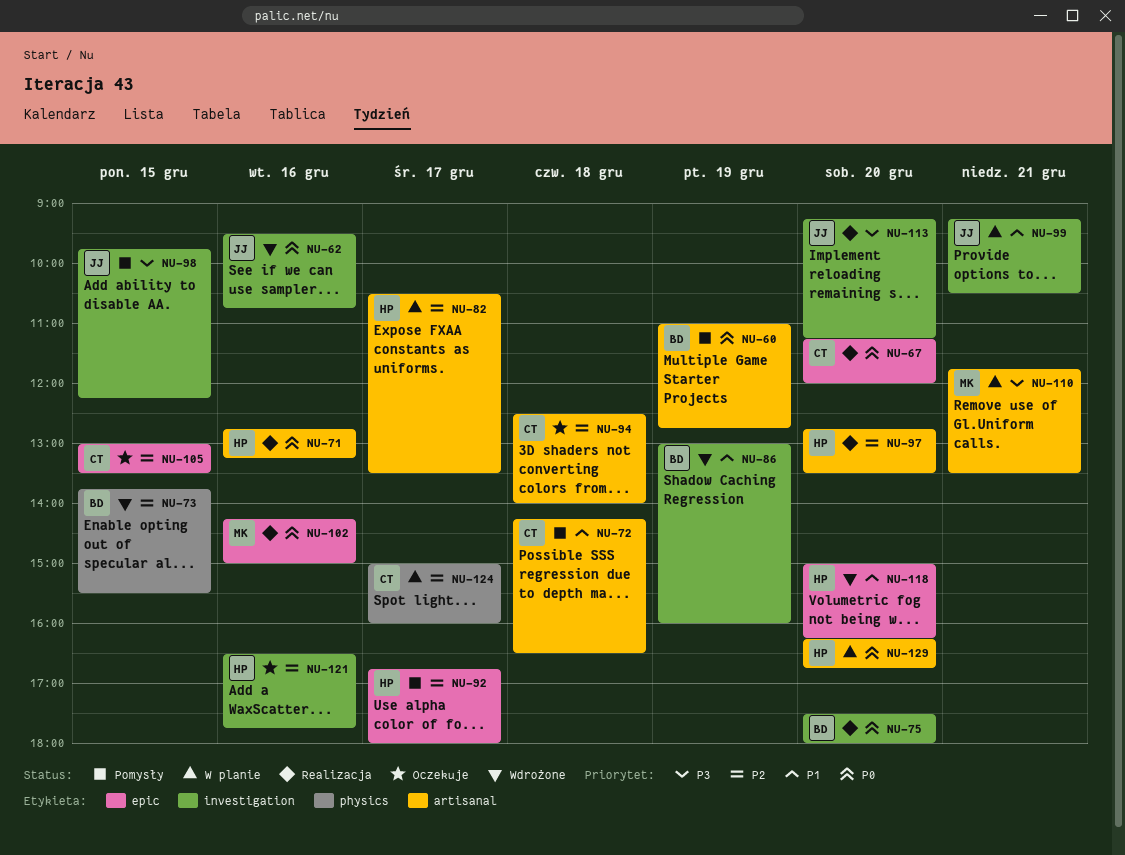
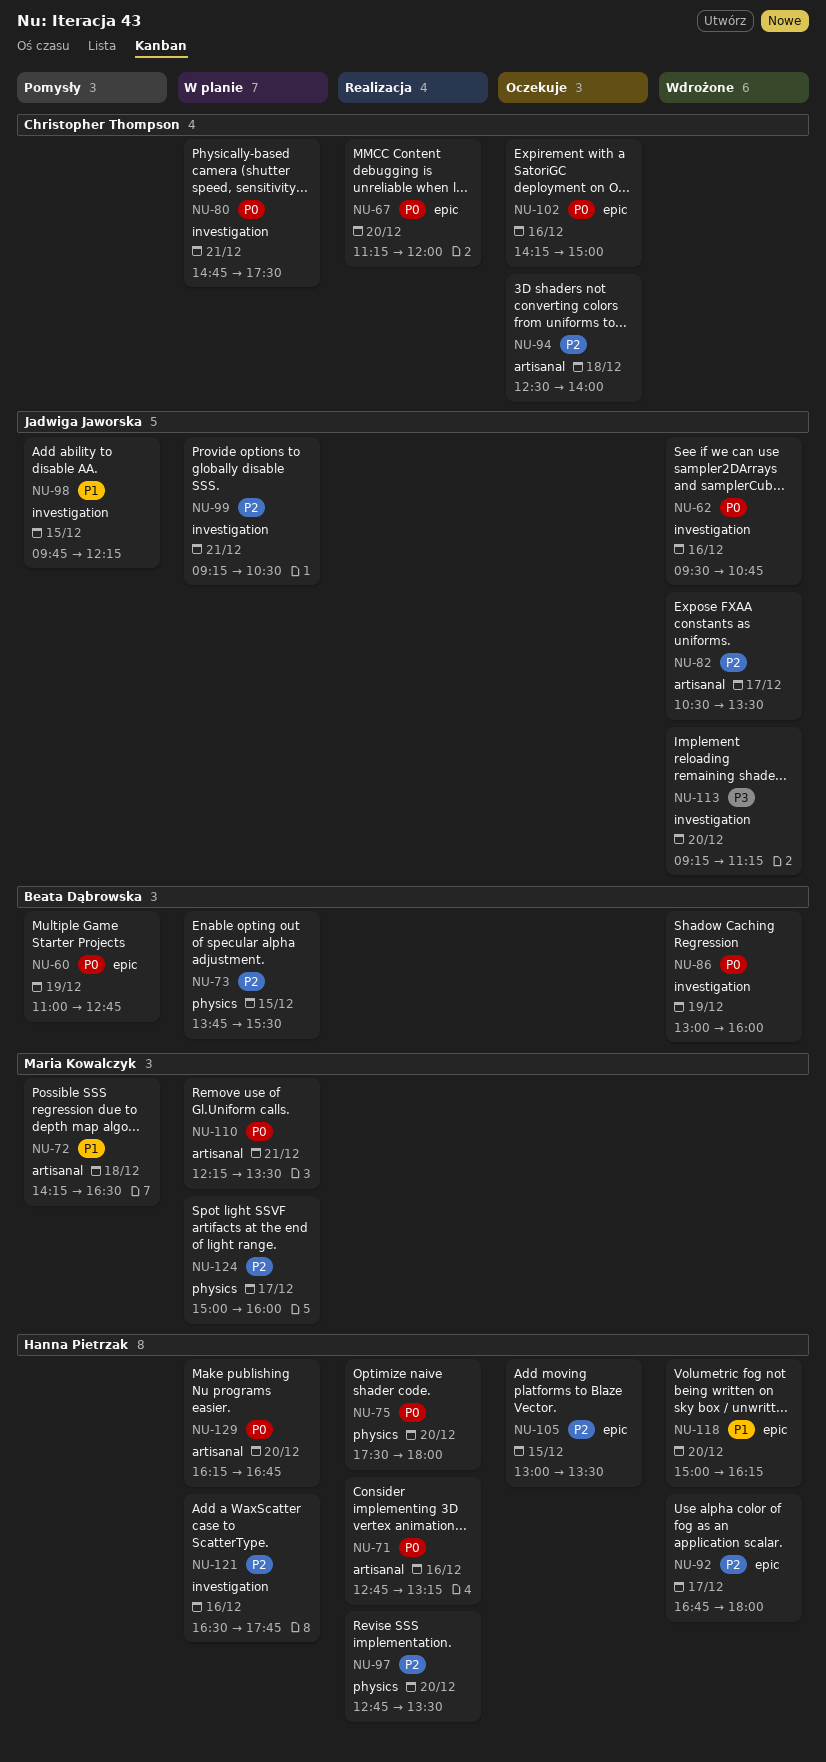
NU-60, label: artisanal -> epic
NU-72, owner: Christopher Thompson -> Maria Kowalczyk
NU-73, status: Wdrożone -> W planie
NU-75, owner: Beata Dąbrowska -> Hanna Pietrzak
NU-75, label: investigation -> physics
NU-80: none -> present
NU-82, status: W planie -> Wdrożone
NU-82, owner: Hanna Pietrzak -> Jadwiga Jaworska
NU-86, priority: P1 -> P0
NU-92, status: Pomysły -> Wdrożone
NU-97, label: artisanal -> physics
NU-98, priority: P3 -> P1
NU-99, priority: P1 -> P2
NU-102, status: Realizacja -> Oczekuje
NU-102, owner: Maria Kowalczyk -> Christopher Thompson
NU-105, owner: Christopher Thompson -> Hanna Pietrzak
NU-110, priority: P3 -> P0
NU-110, begins: 11:45 -> 12:15
NU-113, status: Realizacja -> Wdrożone
NU-121, status: Oczekuje -> W planie
NU-124, owner: Christopher Thompson -> Maria Kowalczyk

